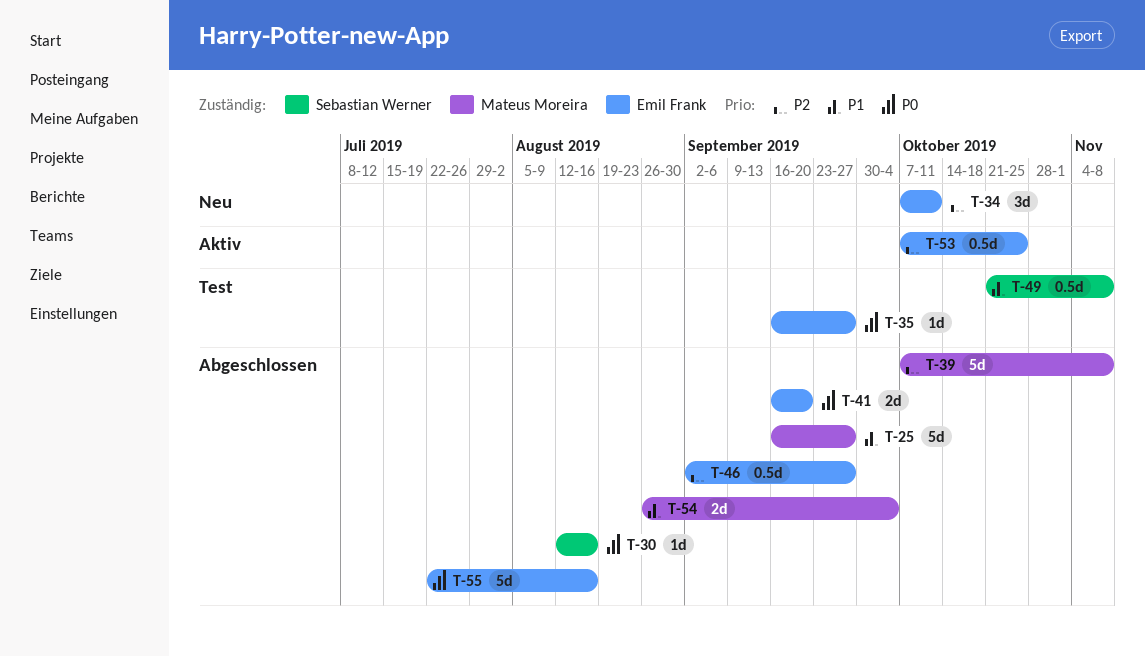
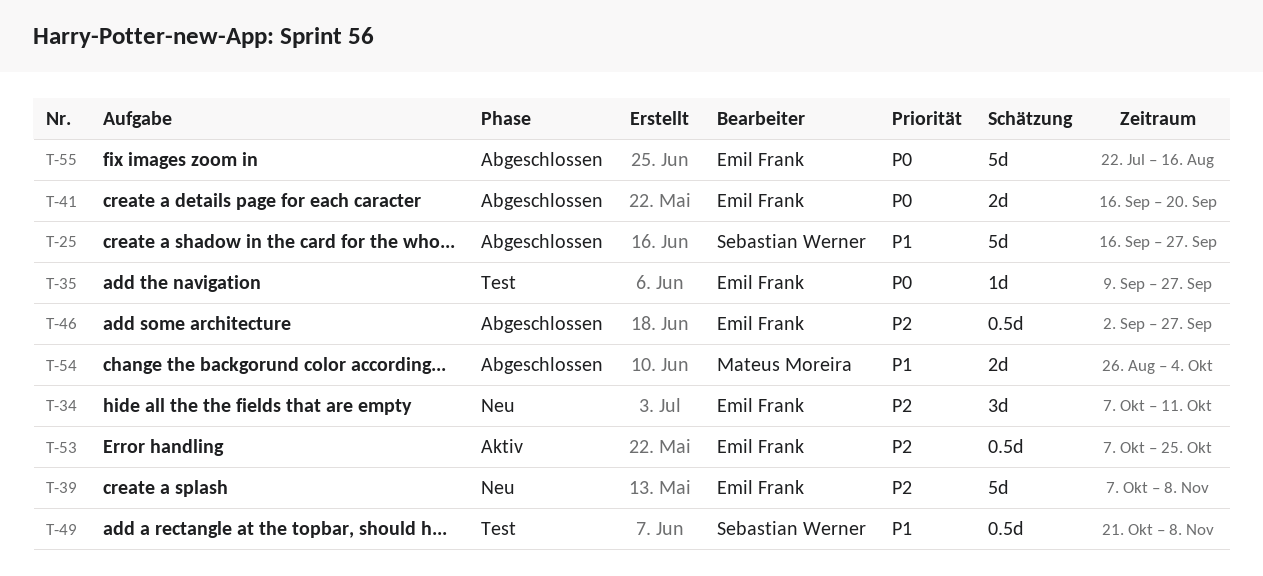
T-25, owner: Mateus Moreira -> Sebastian Werner
T-30: present -> none
T-35, start: Sep 16 -> Sep 9
T-39, status: Abgeschlossen -> Neu
T-39, owner: Mateus Moreira -> Emil Frank

